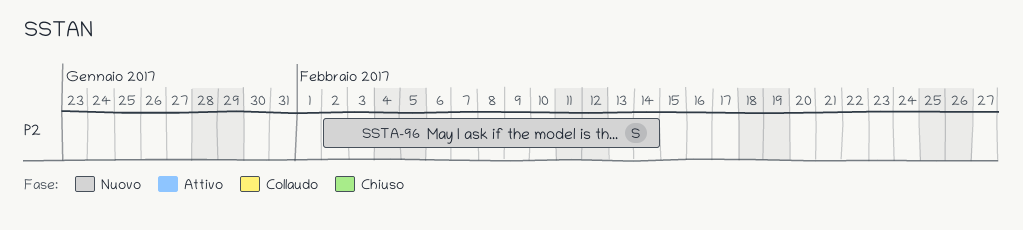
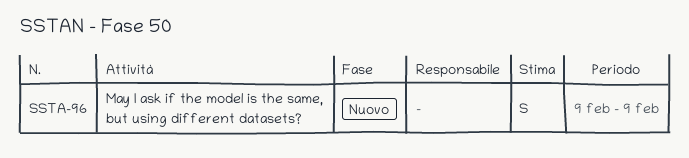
SSTA-96, start: Feb 2 -> Feb 9
SSTA-96, due: Feb 14 -> Feb 9

